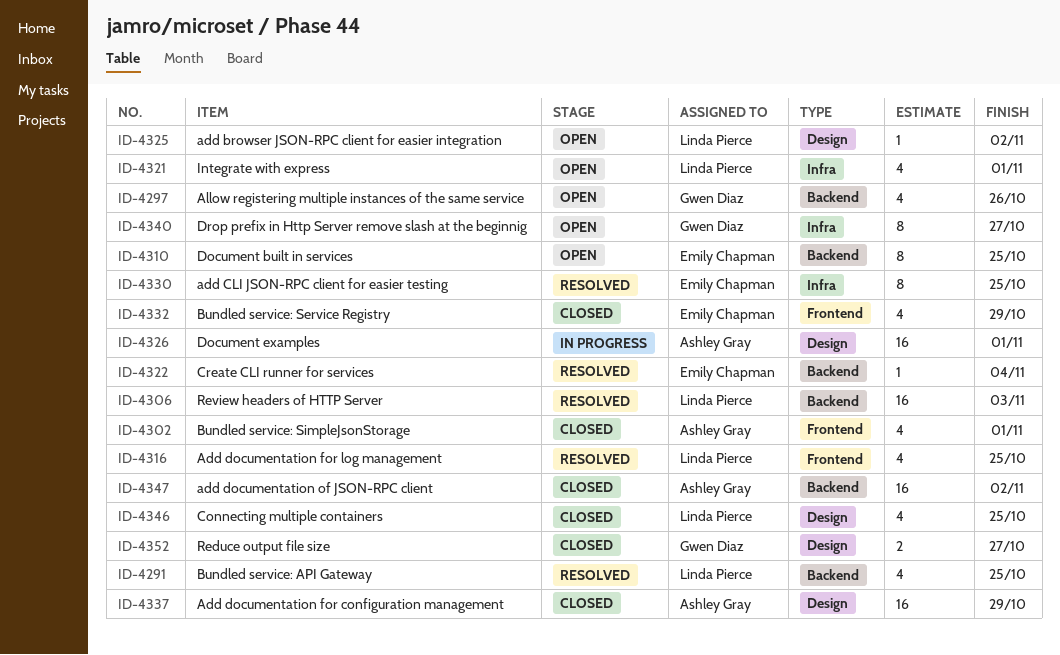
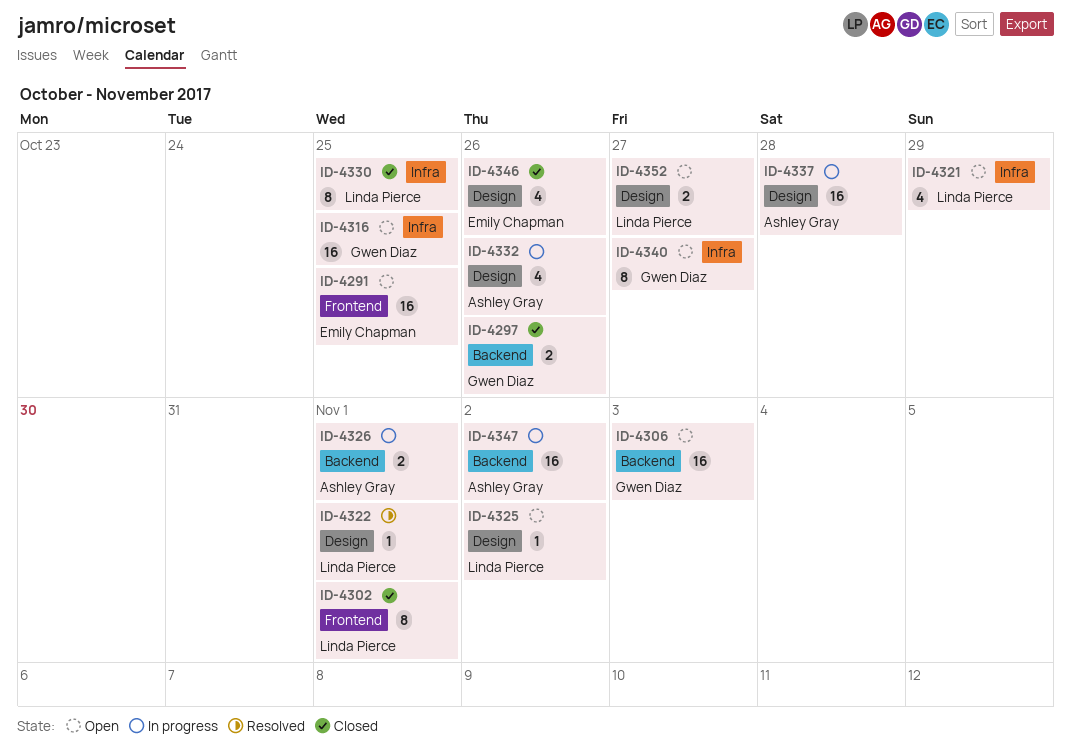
ID-4291, status: Resolved -> Open
ID-4291, owner: Linda Pierce -> Emily Chapman
ID-4291, label: Backend -> Frontend
ID-4291, estimate: 4 -> 16
ID-4297, status: Open -> Closed
ID-4297, estimate: 4 -> 2
ID-4302, owner: Ashley Gray -> Linda Pierce
ID-4302, estimate: 4 -> 8
ID-4306, status: Resolved -> Open
ID-4306, owner: Linda Pierce -> Gwen Diaz
ID-4310: present -> none
ID-4316, status: Resolved -> Open
ID-4316, owner: Linda Pierce -> Gwen Diaz
ID-4316, label: Frontend -> Infra
ID-4316, estimate: 4 -> 16
ID-4321, due: Nov 1 -> Oct 29
ID-4322, owner: Emily Chapman -> Linda Pierce
ID-4322, label: Backend -> Design
ID-4322, due: Nov 4 -> Nov 1
ID-4326, label: Design -> Backend
ID-4326, estimate: 16 -> 2
ID-4330, status: Resolved -> Closed
ID-4330, owner: Emily Chapman -> Linda Pierce
ID-4332, status: Closed -> In progress
ID-4332, owner: Emily Chapman -> Ashley Gray
ID-4332, label: Frontend -> Design
ID-4332, due: Oct 29 -> Oct 26
ID-4337, status: Closed -> In progress
ID-4337, due: Oct 29 -> Oct 28
ID-4346, owner: Linda Pierce -> Emily Chapman
ID-4346, due: Oct 25 -> Oct 26
ID-4347, status: Closed -> In progress
ID-4352, status: Closed -> Open
ID-4352, owner: Gwen Diaz -> Linda Pierce

